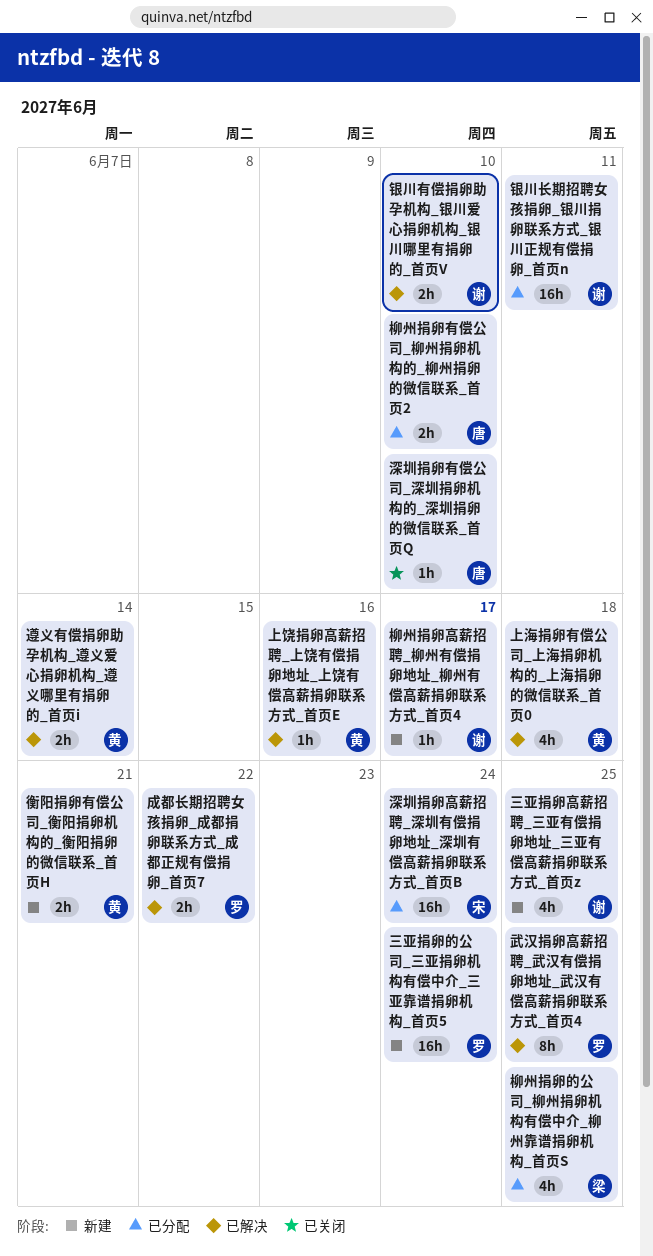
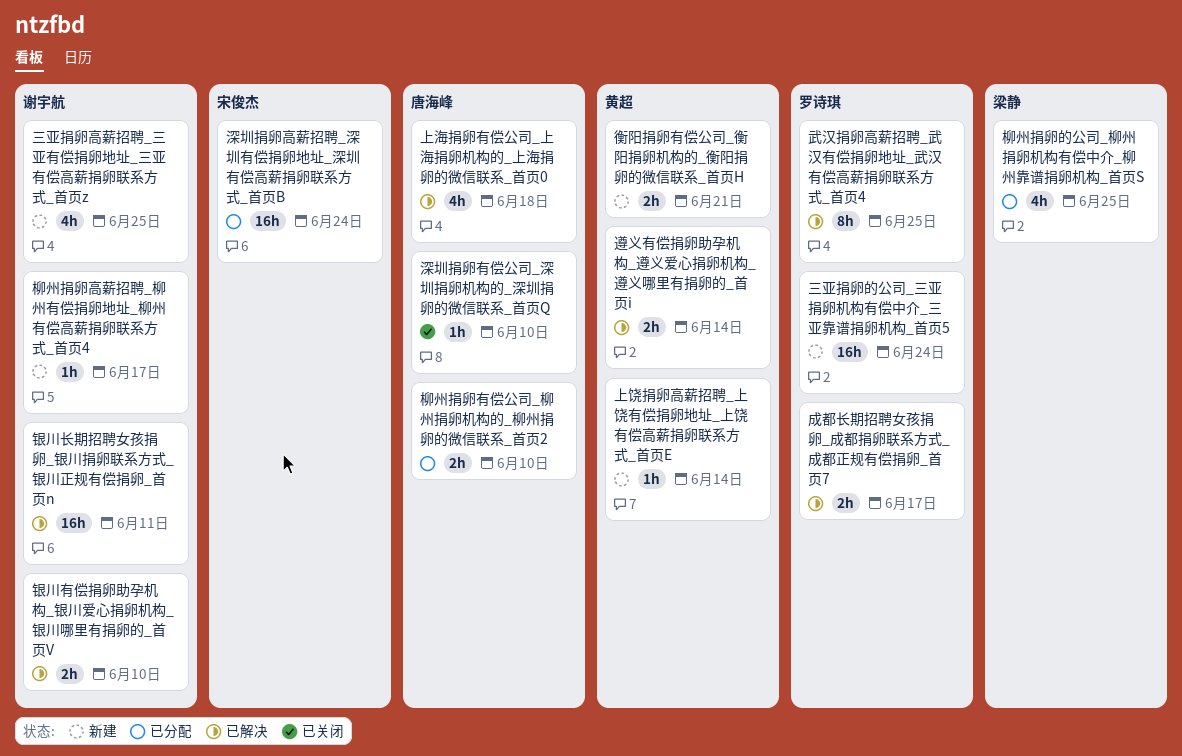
上海捐卵有偿公司_上海捐卵机构的_上海捐卵的微信联系_首页0, owner: 黄超 -> 唐海峰
上饶捐卵高薪招聘_上饶有偿捐卵地址_上饶有偿高薪捐卵联系方式_首页E, status: 已解决 -> 新建
上饶捐卵高薪招聘_上饶有偿捐卵地址_上饶有偿高薪捐卵联系方式_首页E, due: Jun 16 -> Jun 14
成都长期招聘女孩捐卵_成都捐卵联系方式_成都正规有偿捐卵_首页7, due: Jun 22 -> Jun 17
银川长期招聘女孩捐卵_银川捐卵联系方式_银川正规有偿捐卵_首页n, status: 已分配 -> 已解决

